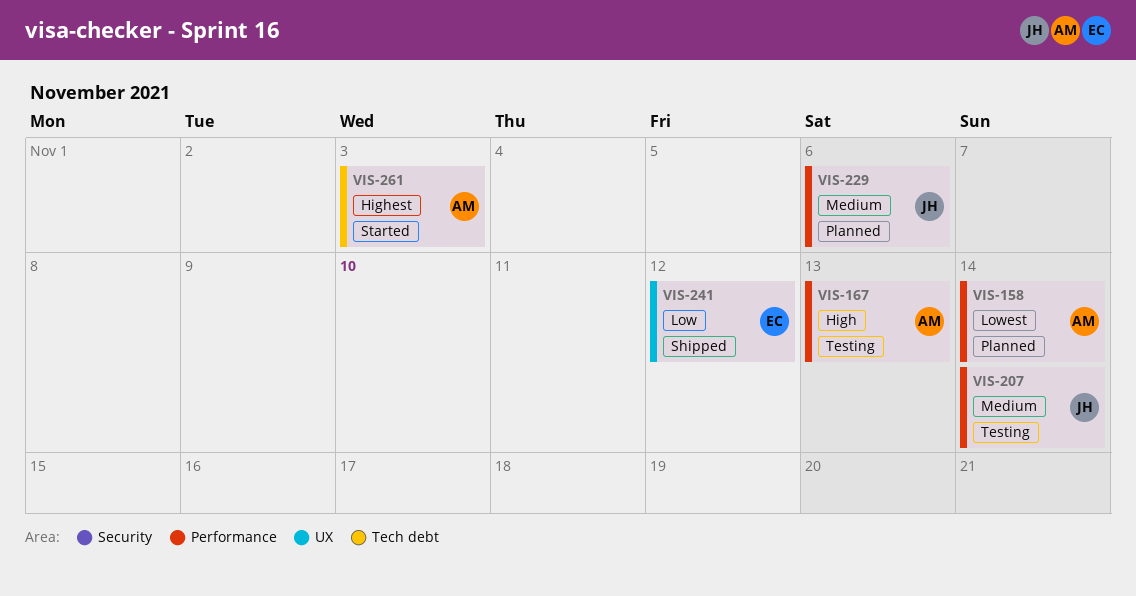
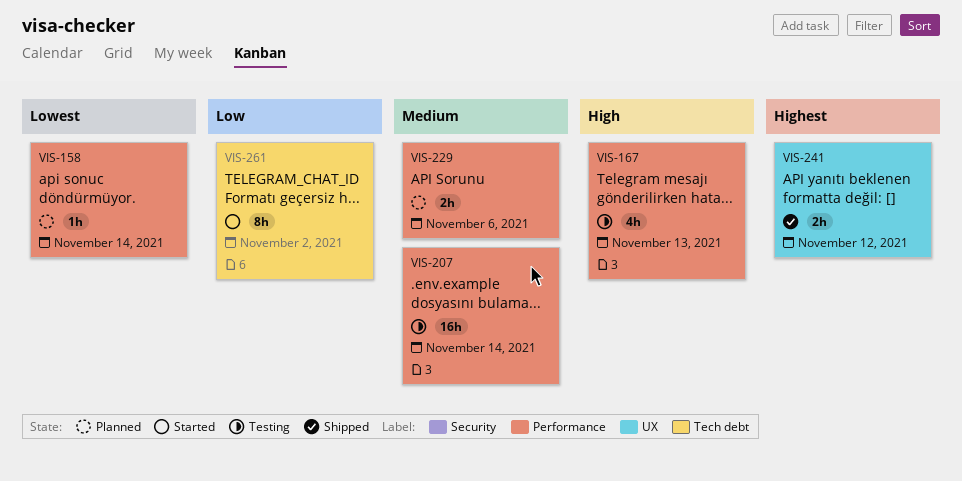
VIS-241, priority: Low -> Highest
VIS-261, priority: Highest -> Low
VIS-261, due: Nov 3 -> Nov 2

